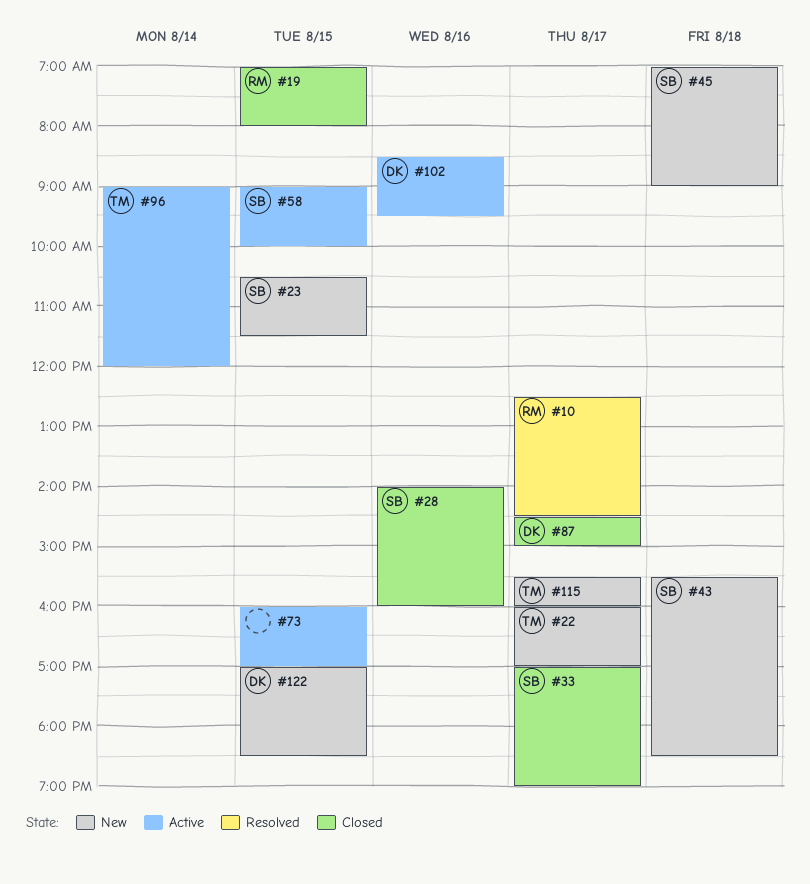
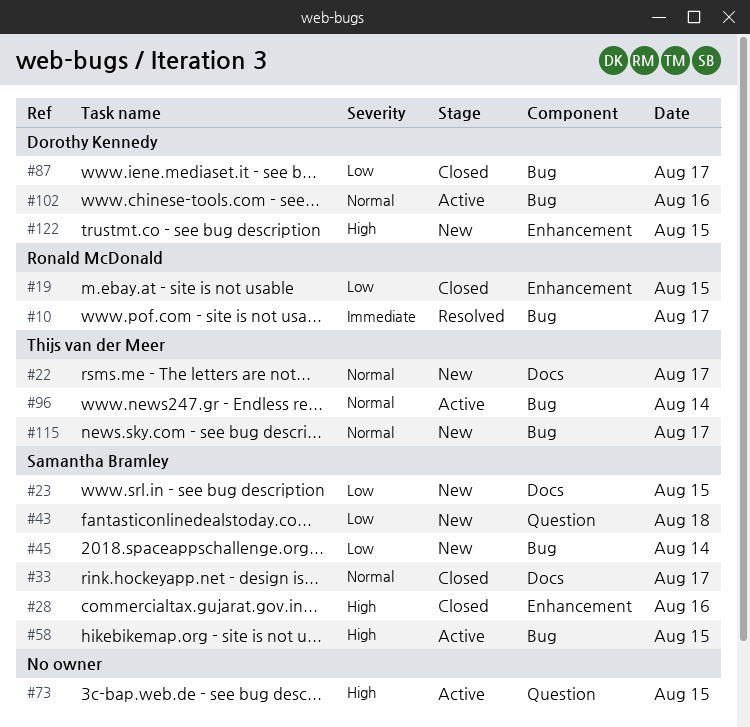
#45, day: Aug 18 -> Aug 14

